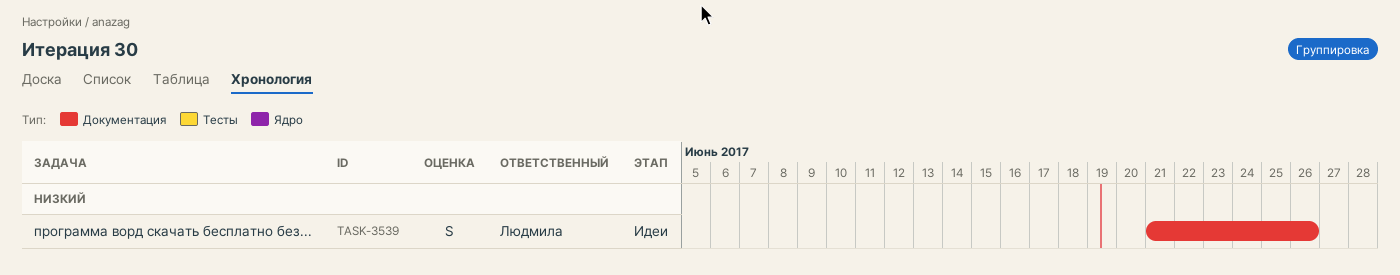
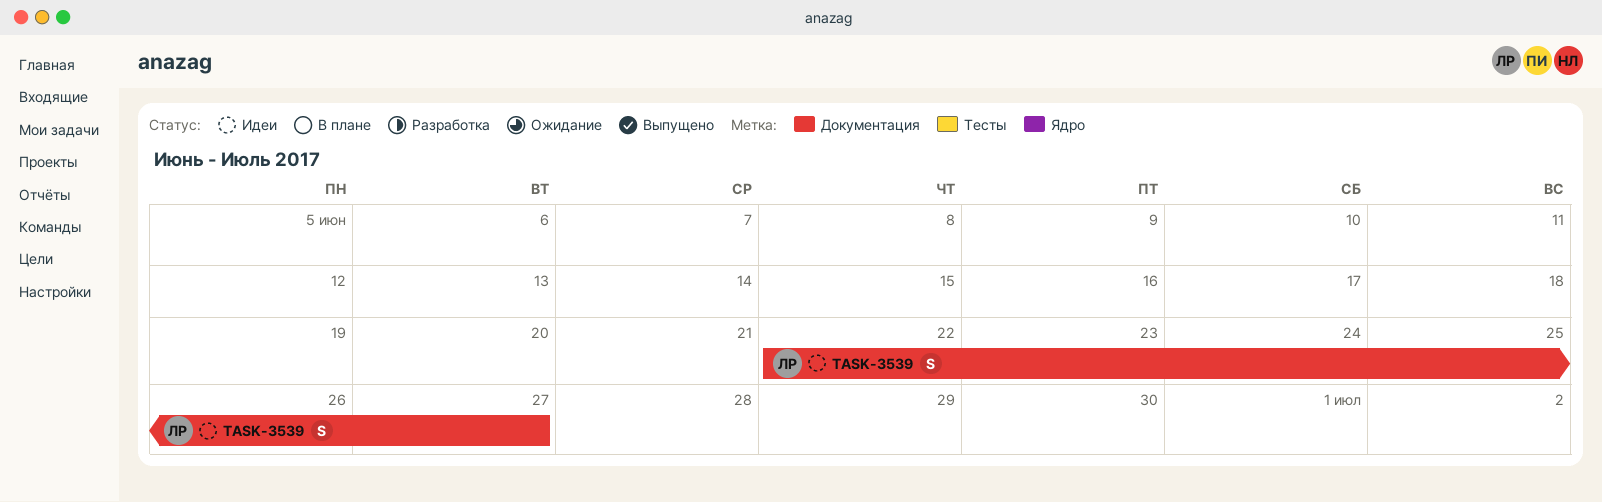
TASK-3539, start: Jun 21 -> Jun 22
TASK-3539, due: Jun 26 -> Jun 27

